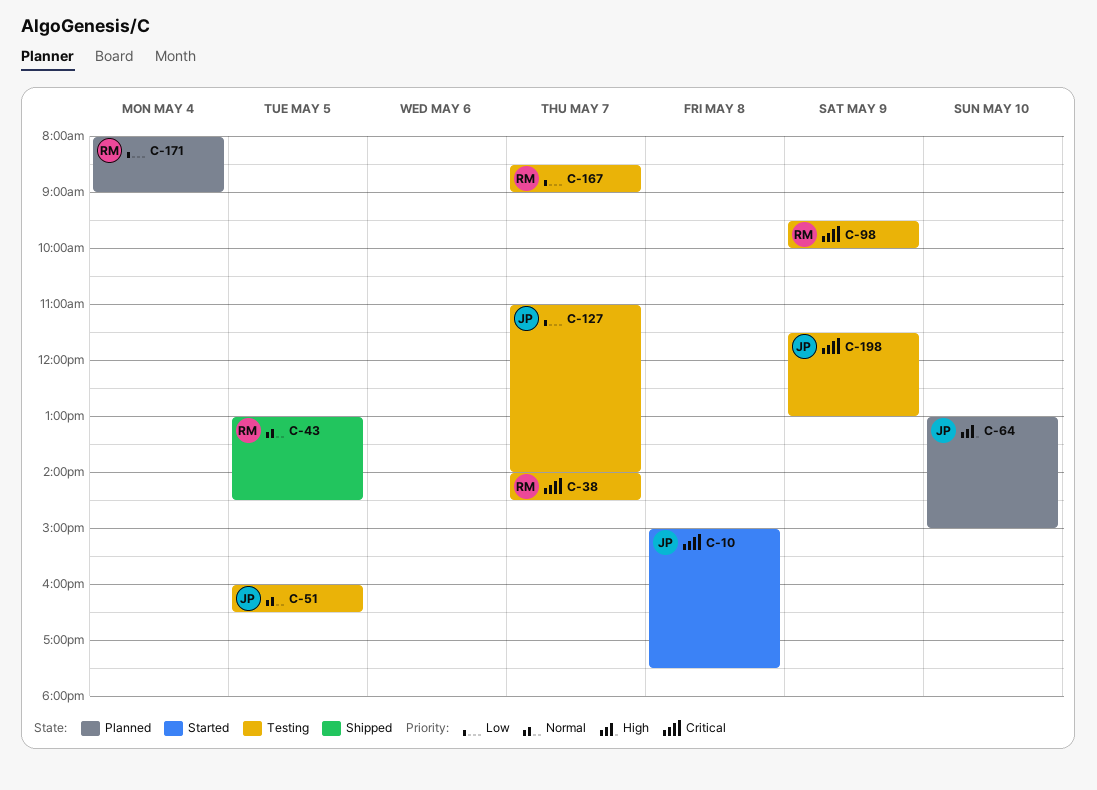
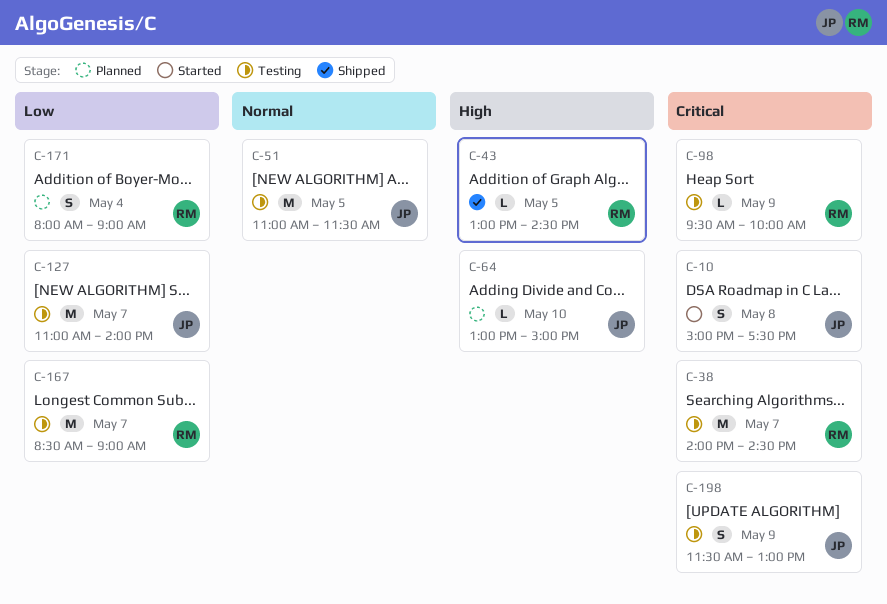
C-43, priority: Normal -> High
C-51, begins: 16:00 -> 11:00
C-51, ends: 16:30 -> 11:30

